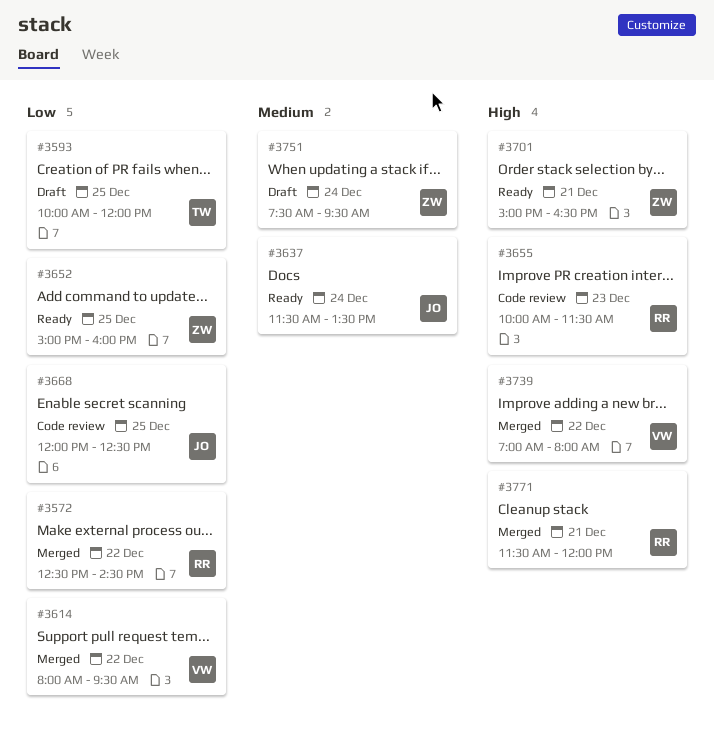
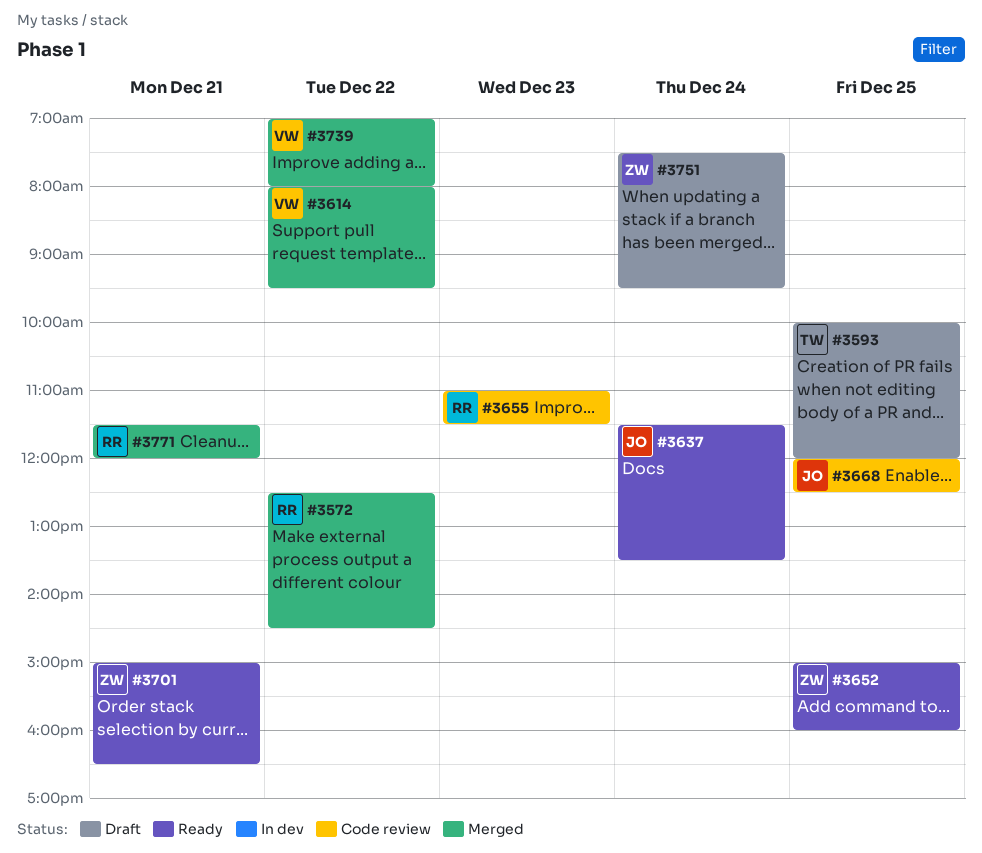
#3655, begins: 10:00 -> 11:00

